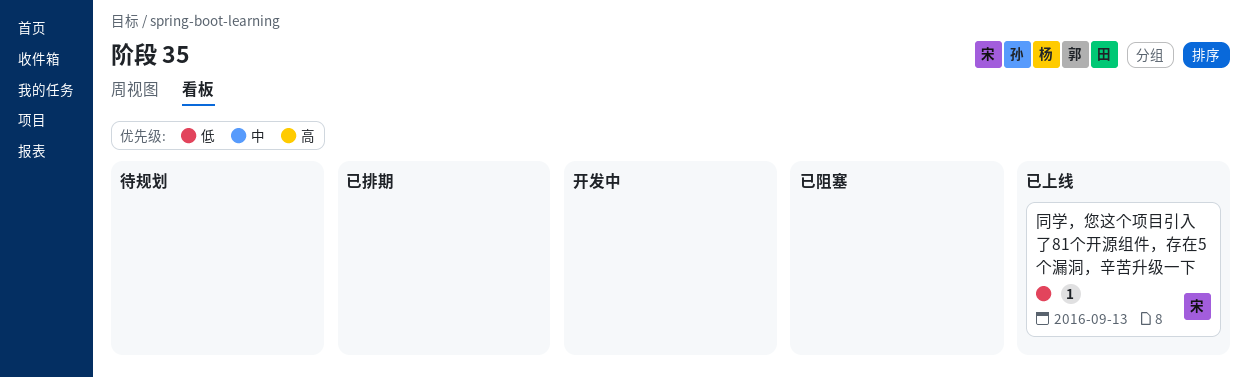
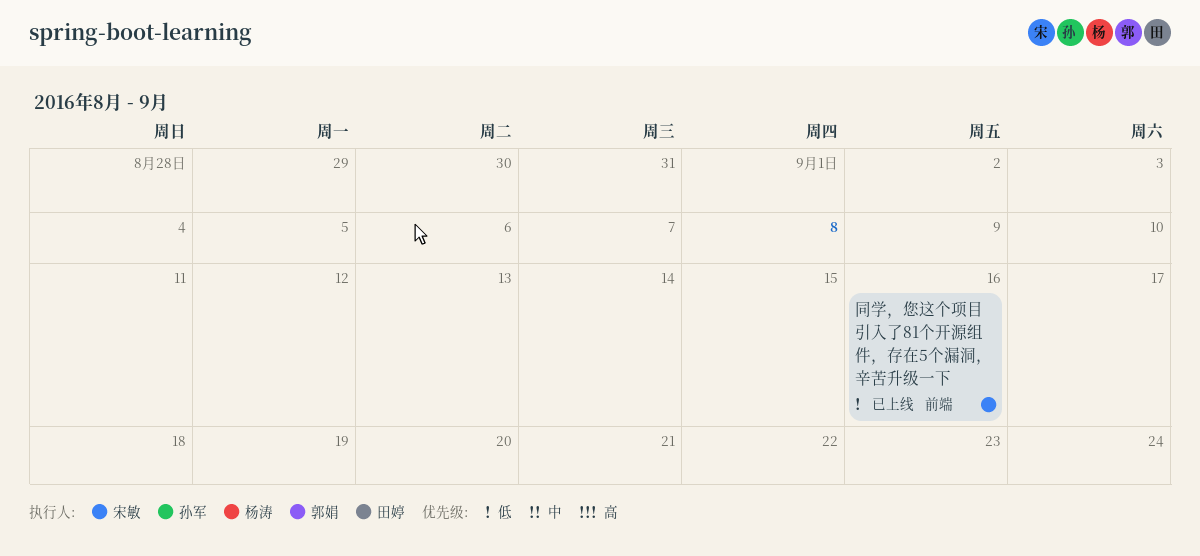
同学，您这个项目引入了81个开源组件，存在5个漏洞，辛苦升级一下, due: Sep 13 -> Sep 16

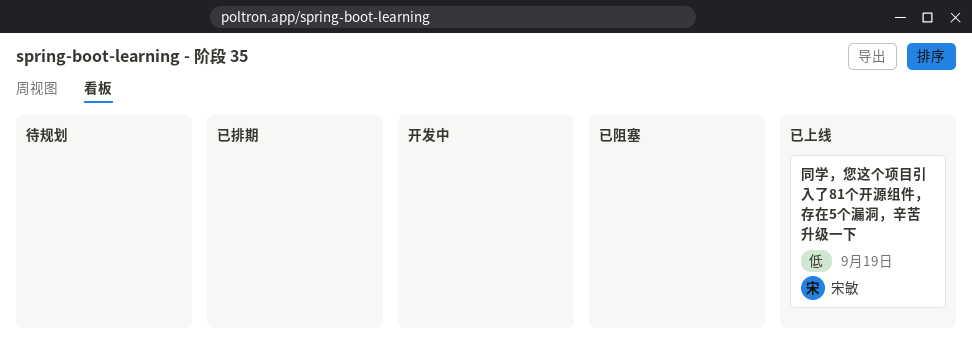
同学，您这个项目引入了81个开源组件，存在5个漏洞，辛苦升级一下, due: Sep 16 -> Sep 19

